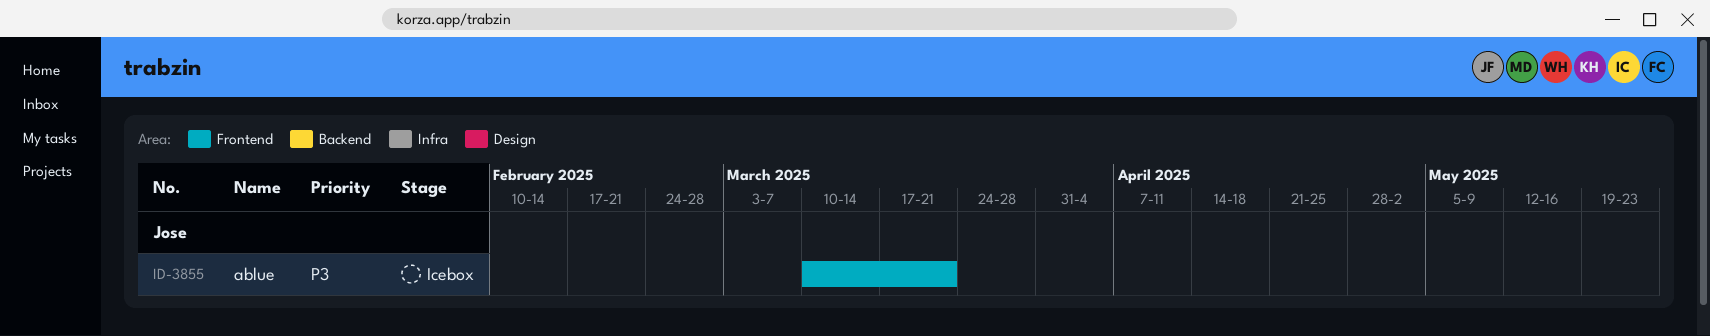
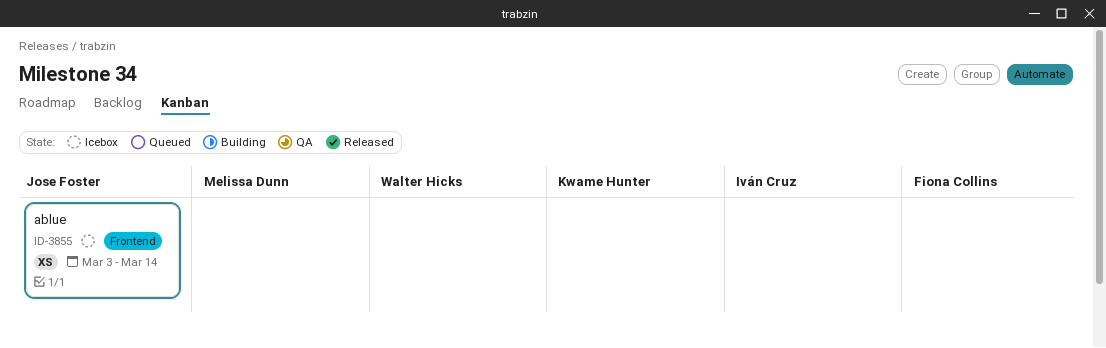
ID-3855, start: Mar 10 -> Mar 3
ID-3855, due: Mar 21 -> Mar 14

